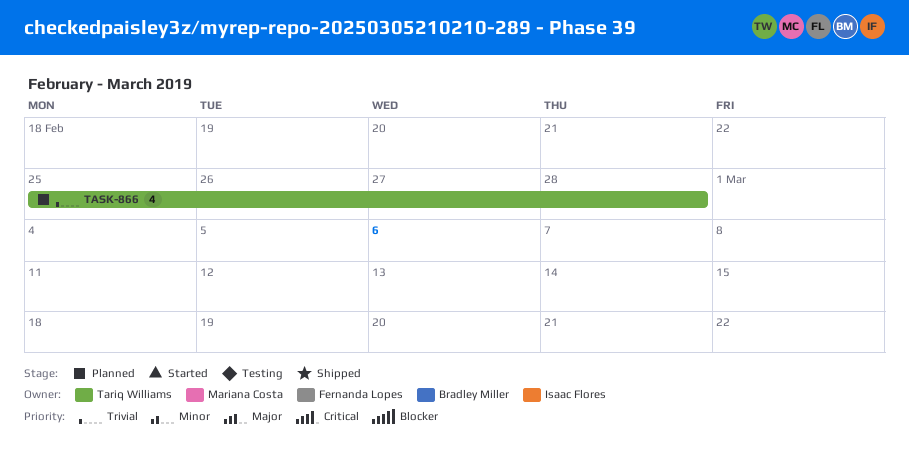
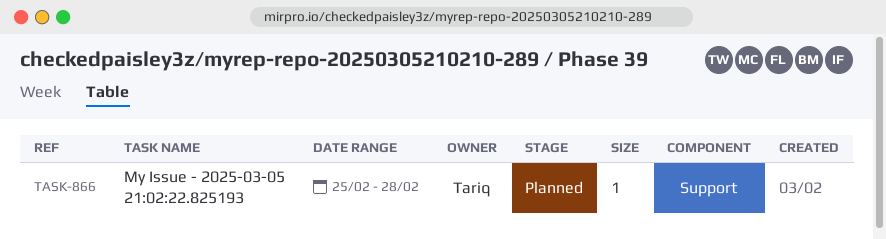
TASK-866, estimate: 4 -> 1

